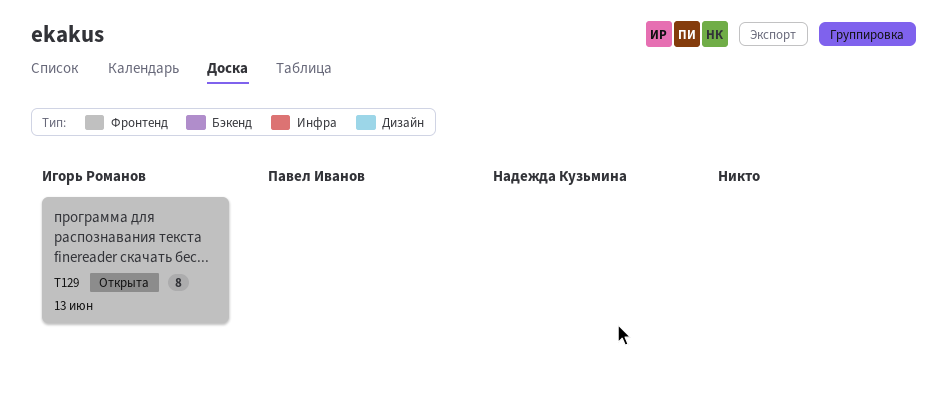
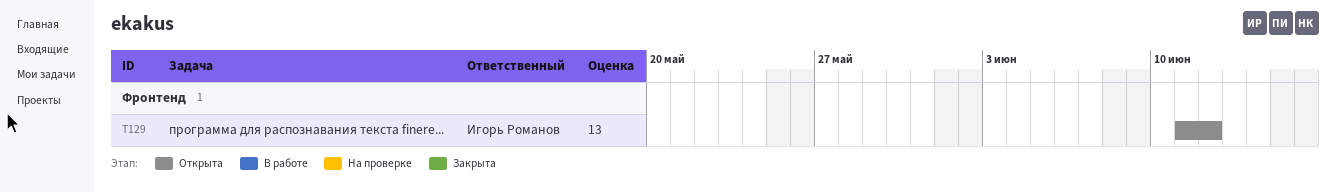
T129, estimate: 8 -> 13
T129, due: Jun 13 -> Jun 12

